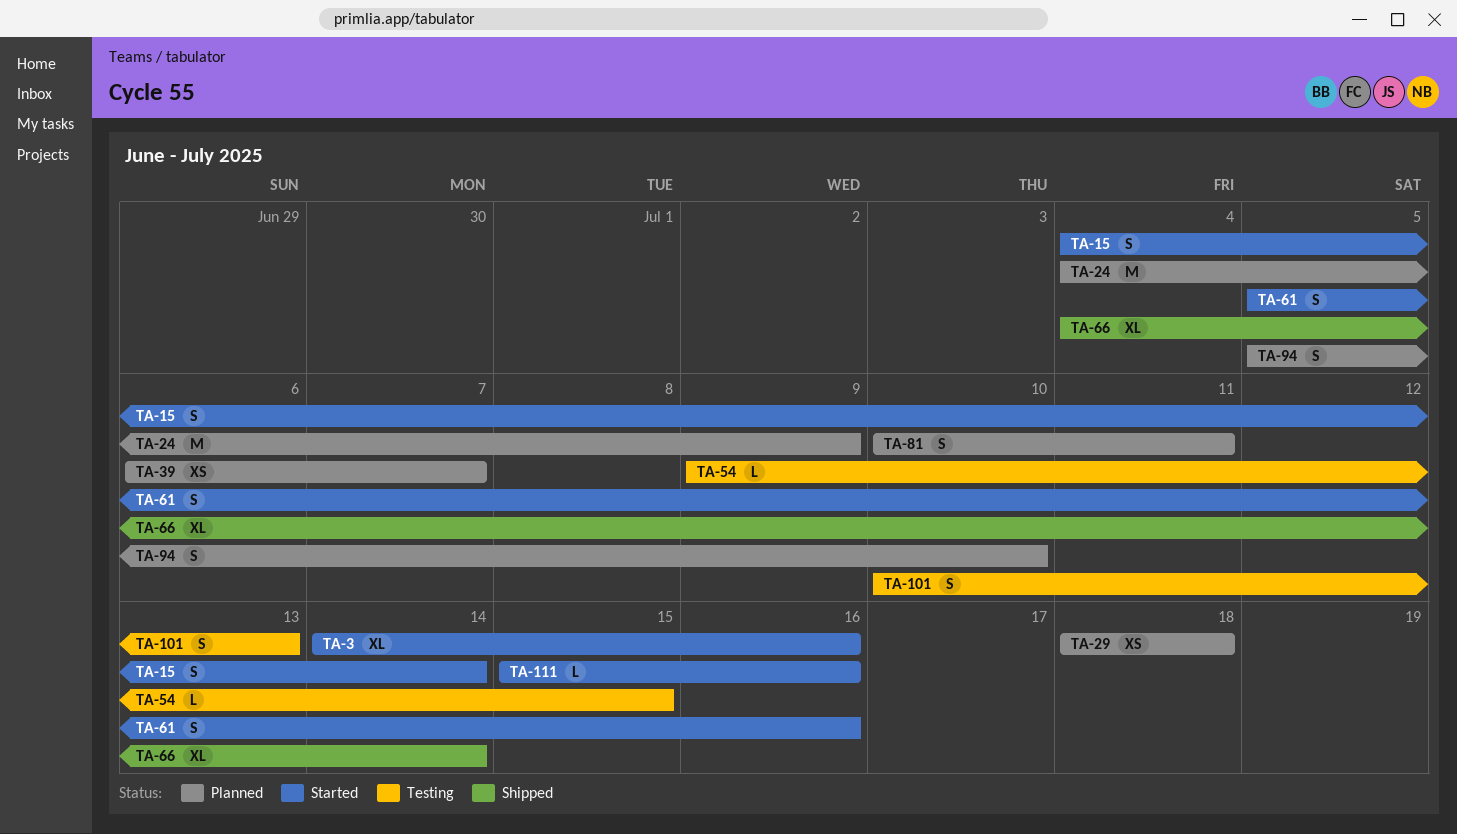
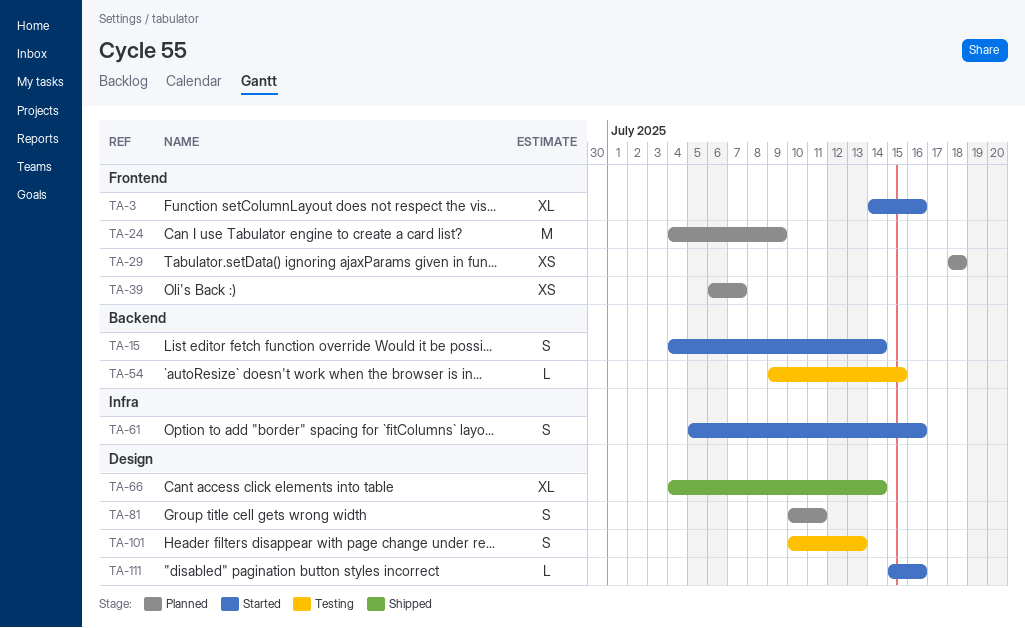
TA-94: present -> none

